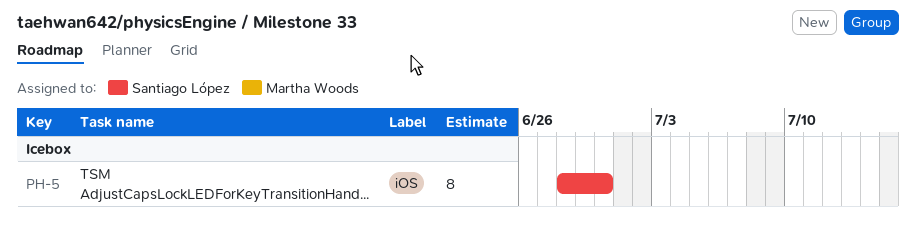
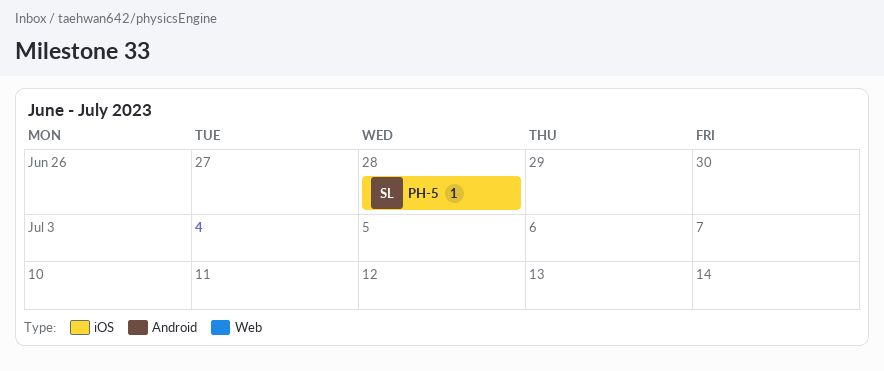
PH-5, estimate: 8 -> 1
PH-5, due: Jun 30 -> Jun 28

